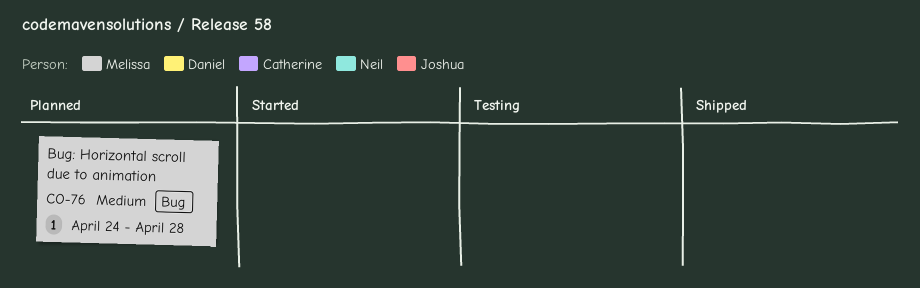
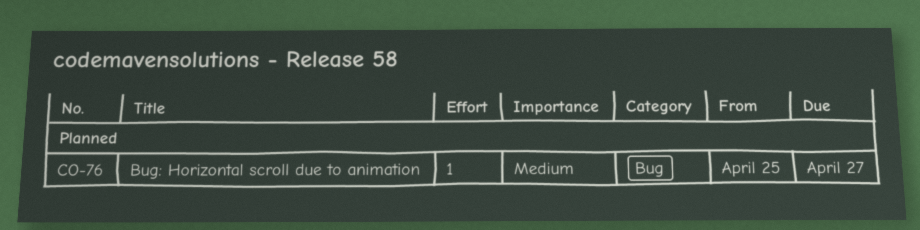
CO-76, start: Apr 24 -> Apr 25
CO-76, due: Apr 28 -> Apr 27

